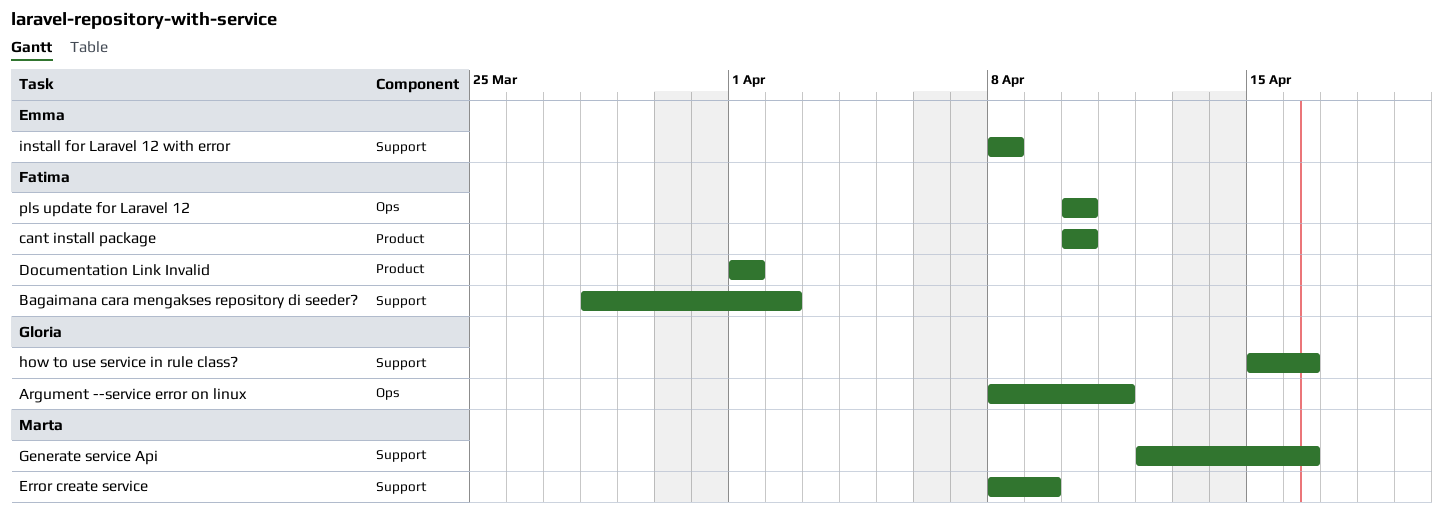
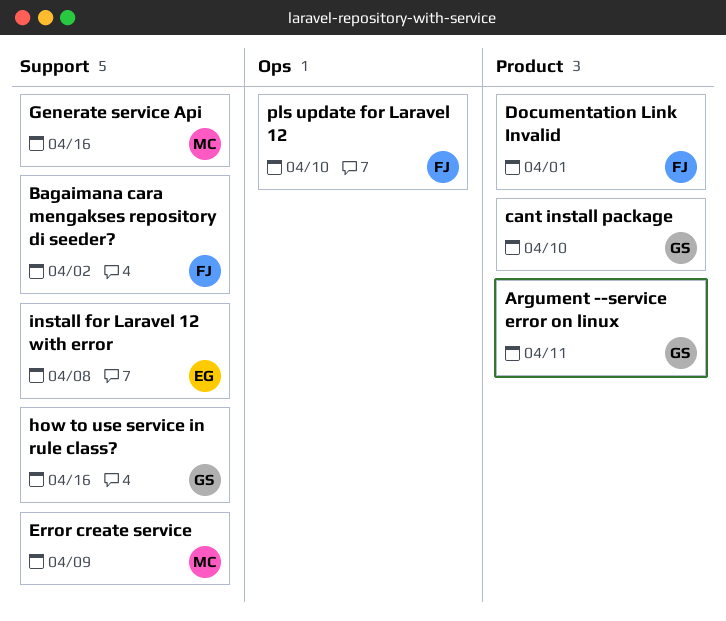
Argument --service error on linux, label: Ops -> Product
cant install package, owner: Fatima -> Gloria

